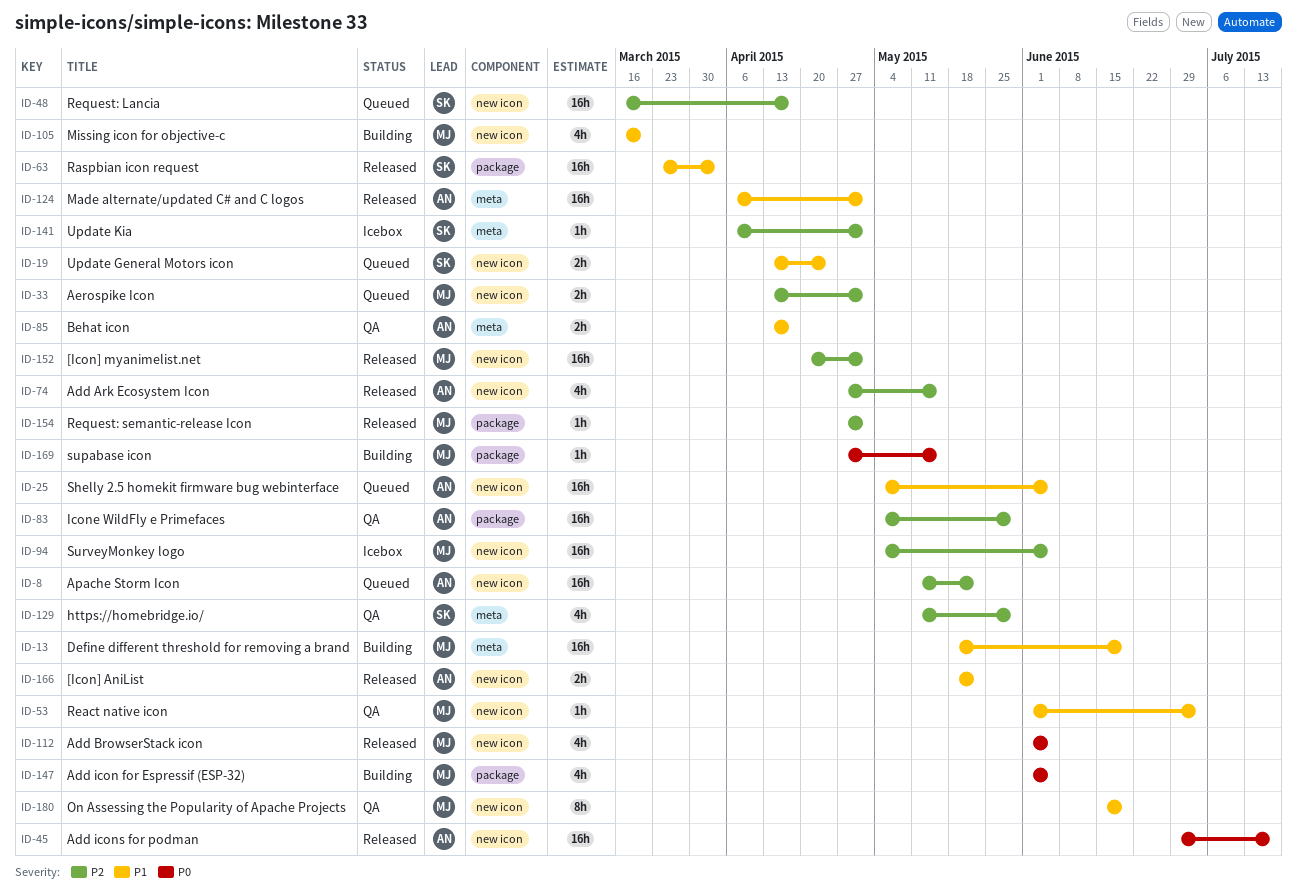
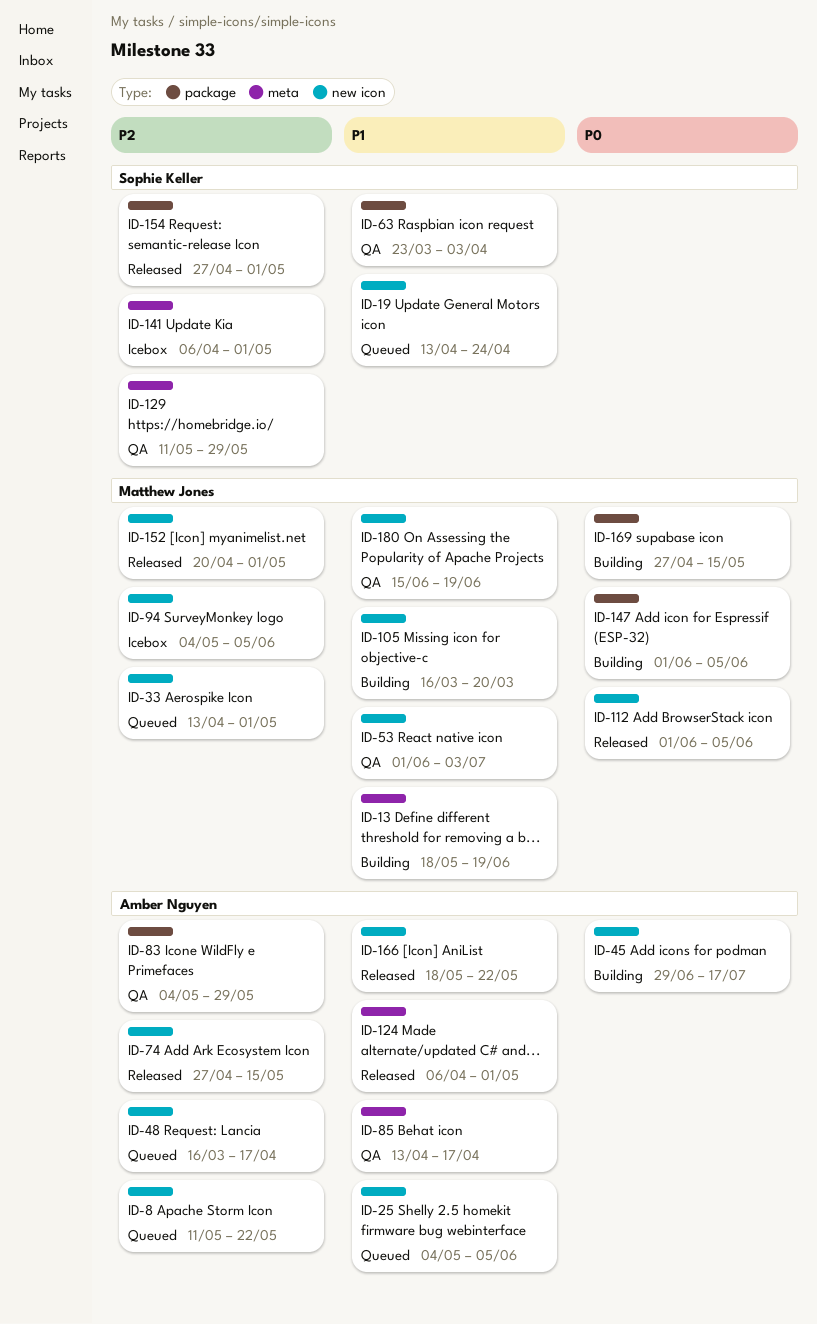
ID-45, status: Released -> Building
ID-48, owner: Sophie Keller -> Amber Nguyen
ID-63, status: Released -> QA
ID-154, owner: Matthew Jones -> Sophie Keller

